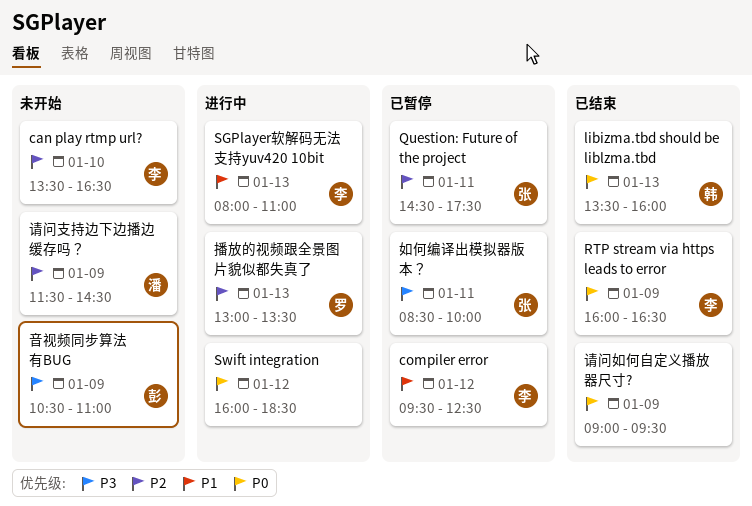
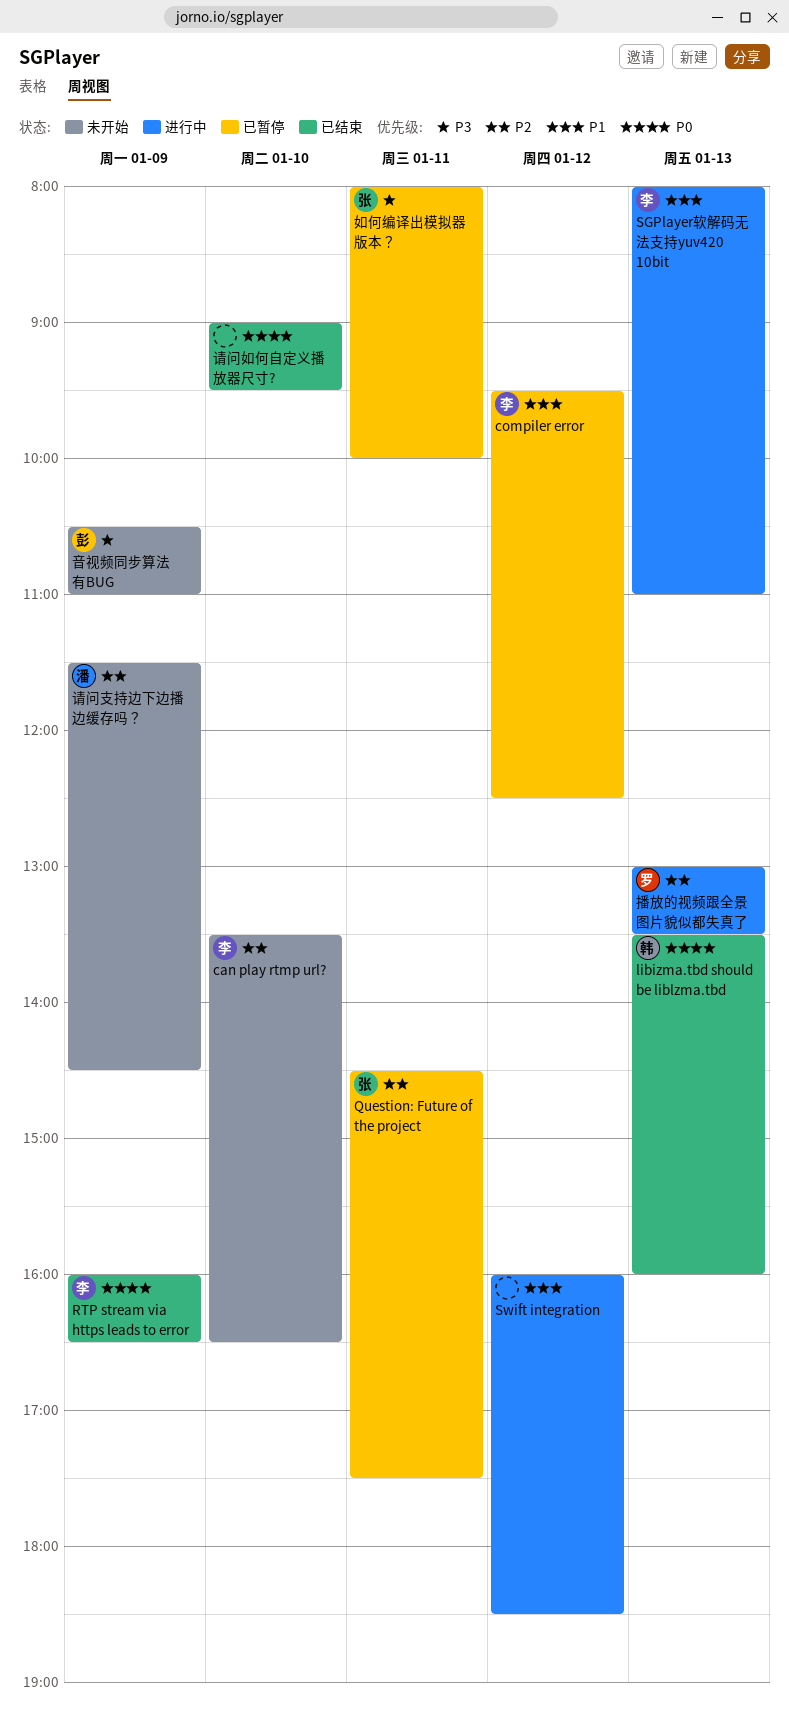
Swift integration, priority: P0 -> P1
如何编译出模拟器版本？, begins: 08:30 -> 08:00
请问如何自定义播放器尺寸?, day: Jan 9 -> Jan 10

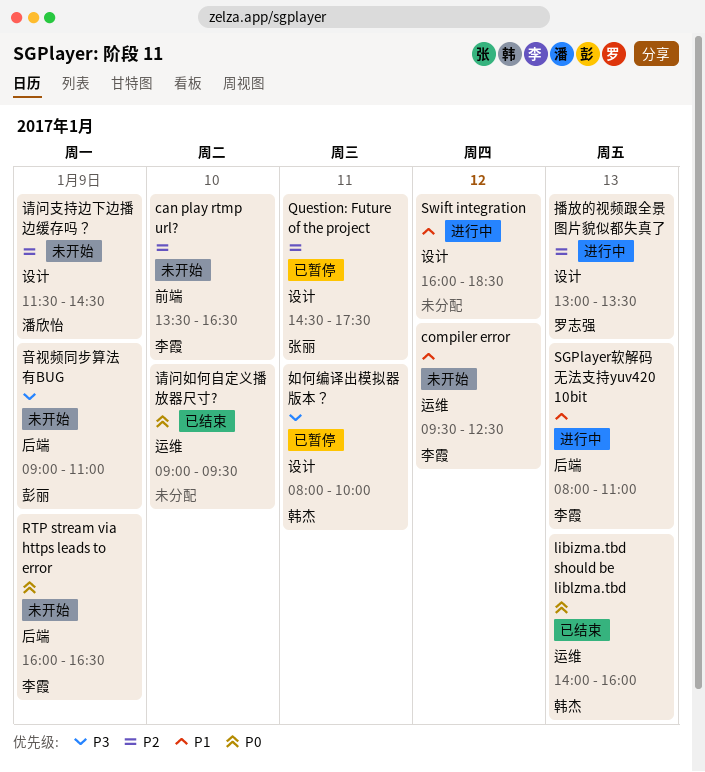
compiler error, status: 已暂停 -> 未开始
libizma.tbd should be liblzma.tbd, begins: 13:30 -> 14:00
RTP stream via https leads to error, status: 已结束 -> 未开始
如何编译出模拟器版本？, owner: 张丽 -> 韩杰
音视频同步算法有BUG, begins: 10:30 -> 09:00

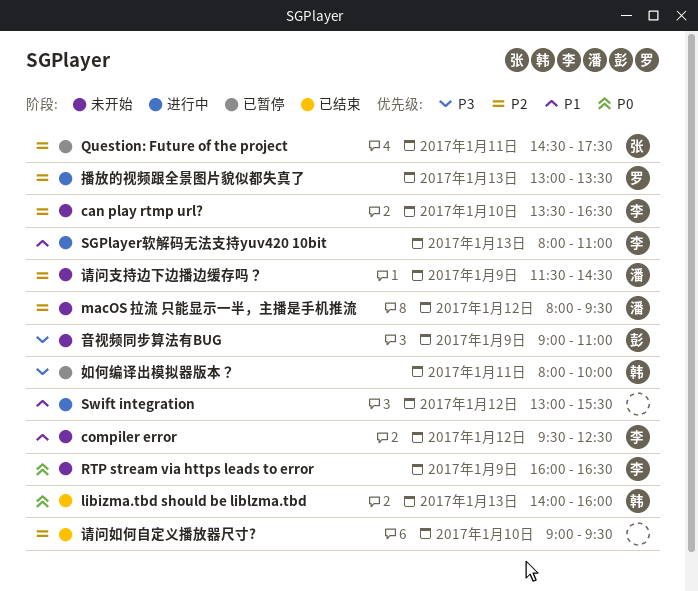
macOS 拉流 只能显示一半，主播是手机推流: none -> present
Swift integration, begins: 16:00 -> 13:00
Swift integration, ends: 18:30 -> 15:30
请问如何自定义播放器尺寸?, priority: P0 -> P2

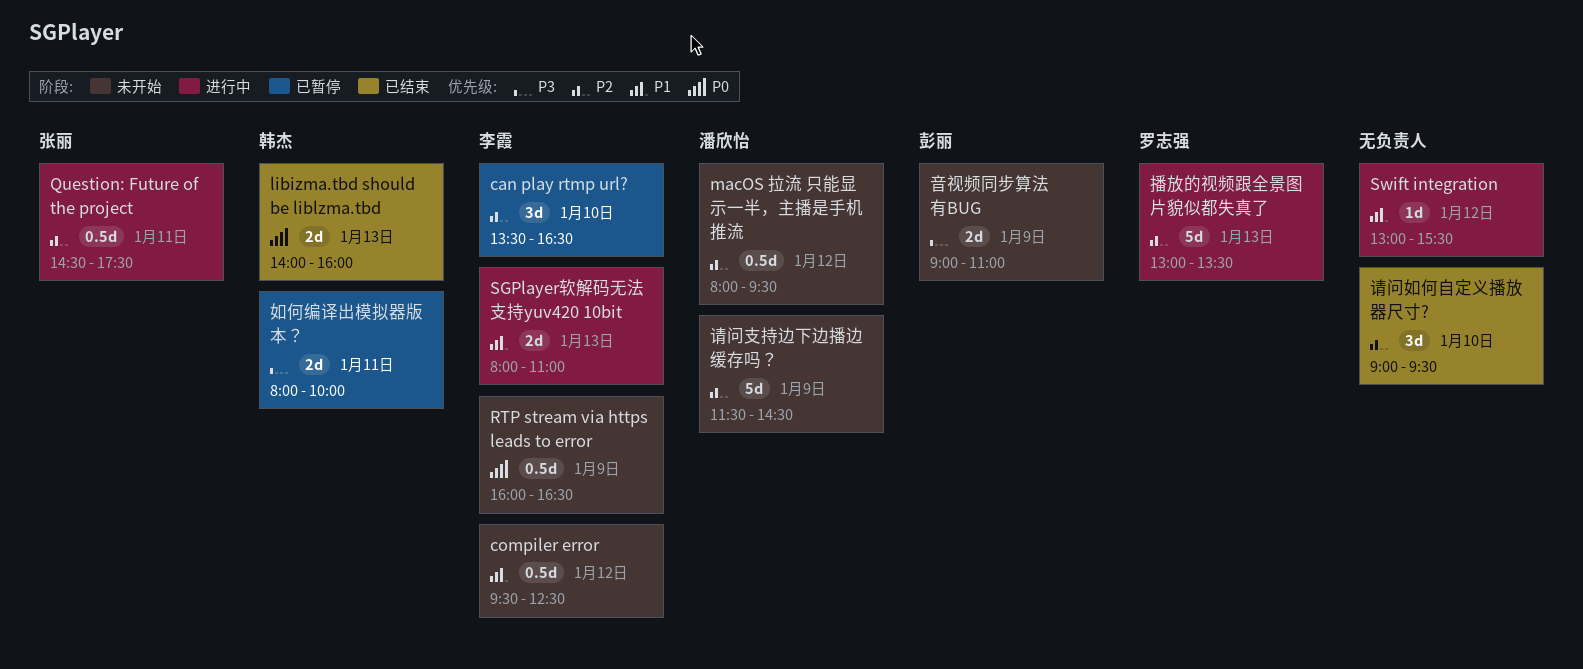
can play rtmp url?, status: 未开始 -> 已暂停
Question: Future of the project, status: 已暂停 -> 进行中

